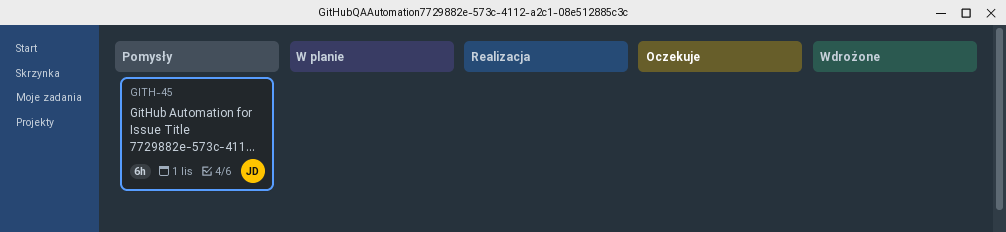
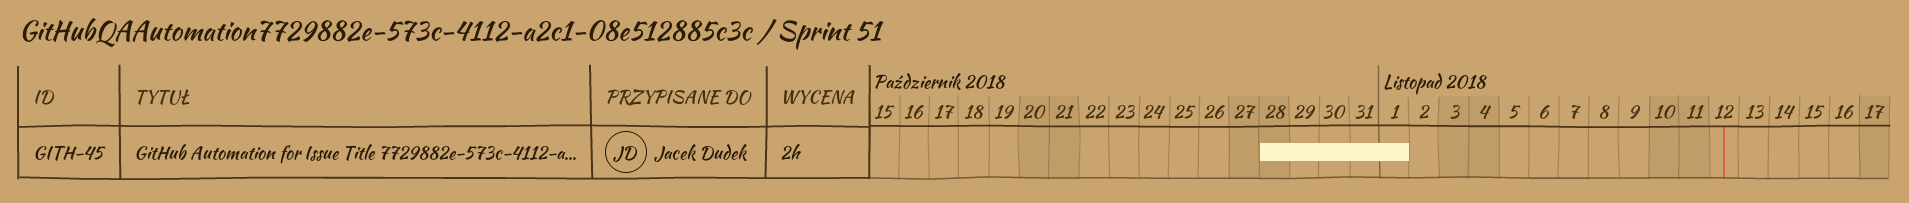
GITH-45, estimate: 6h -> 2h

